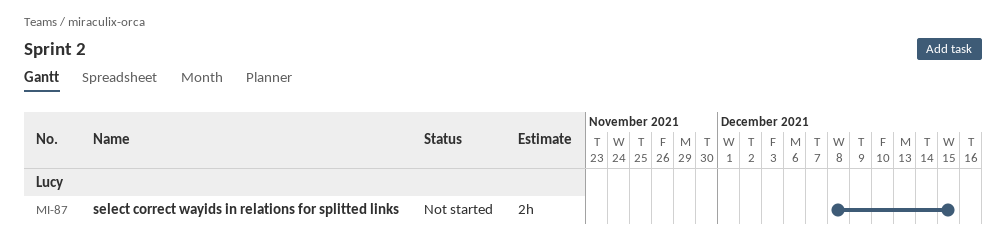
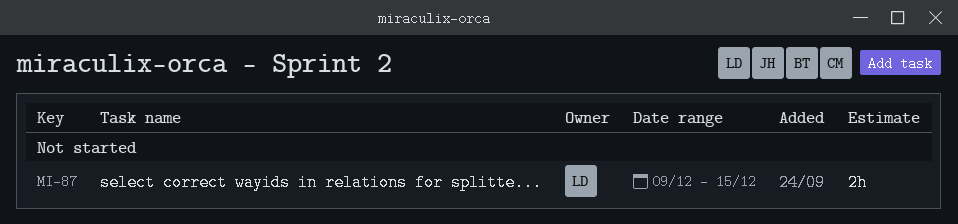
MI-87, start: Dec 8 -> Dec 9

